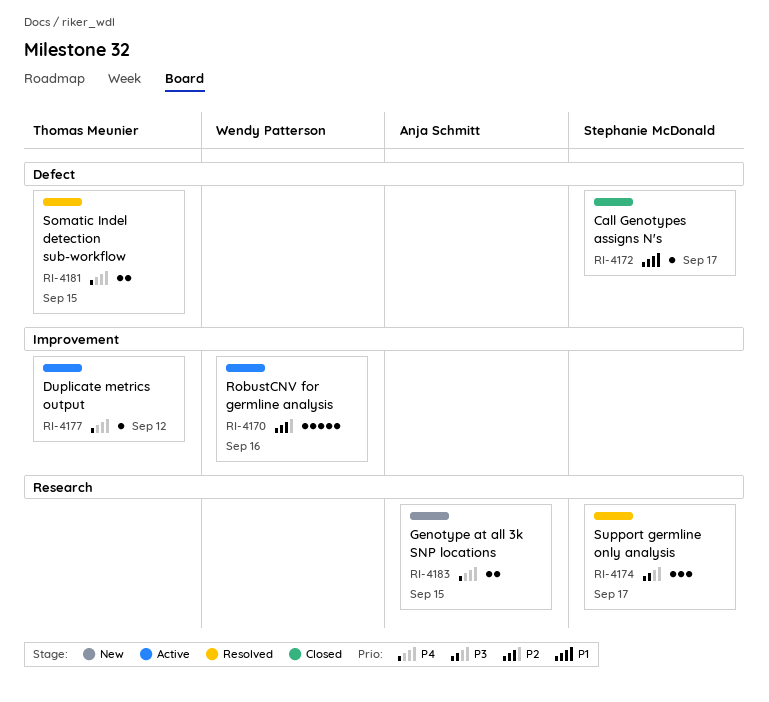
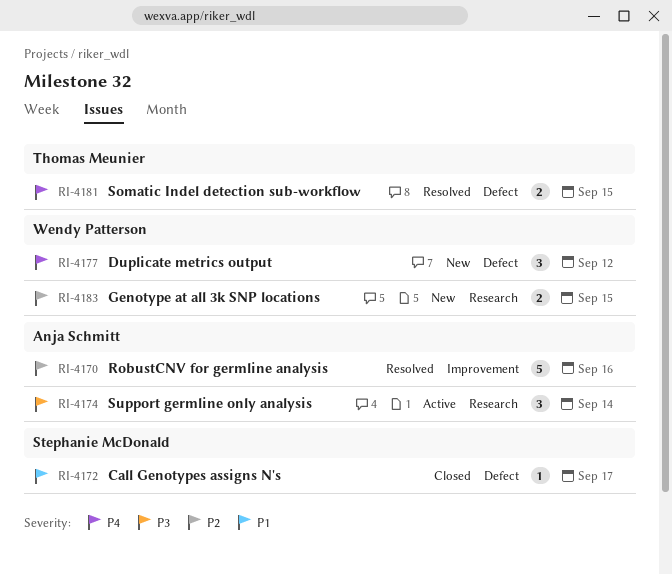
RI-4170, status: Active -> Resolved
RI-4170, owner: Wendy Patterson -> Anja Schmitt
RI-4174, status: Resolved -> Active
RI-4174, owner: Stephanie McDonald -> Anja Schmitt
RI-4174, due: Sep 17 -> Sep 14
RI-4177, status: Active -> New
RI-4177, owner: Thomas Meunier -> Wendy Patterson
RI-4177, label: Improvement -> Defect
RI-4177, estimate: 1 -> 3
RI-4183, owner: Anja Schmitt -> Wendy Patterson
RI-4183, priority: P4 -> P2

